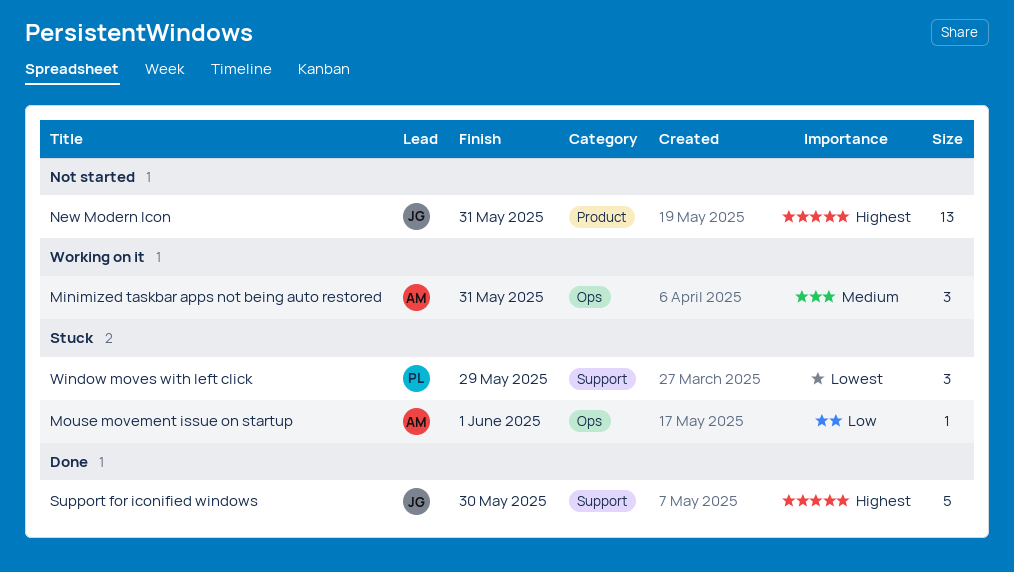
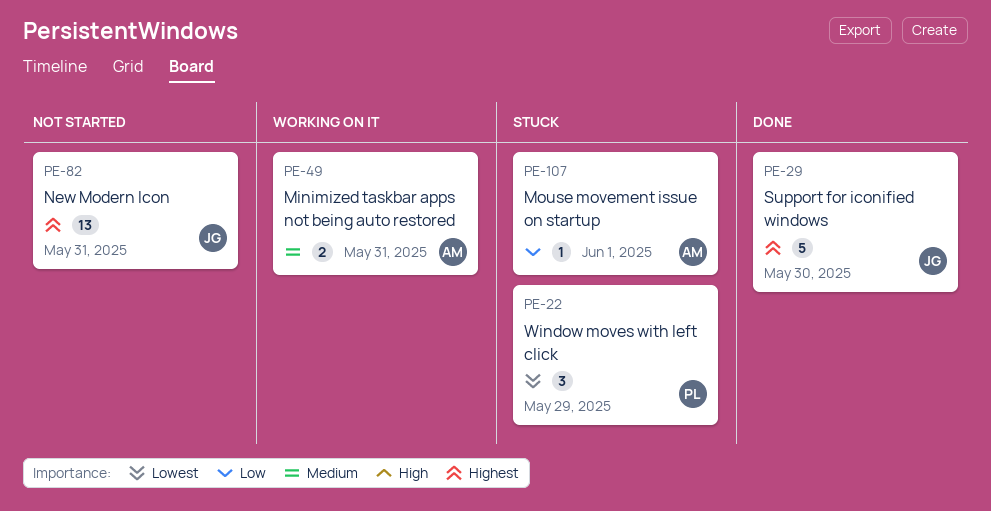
Minimized taskbar apps not being auto restored, estimate: 3 -> 2

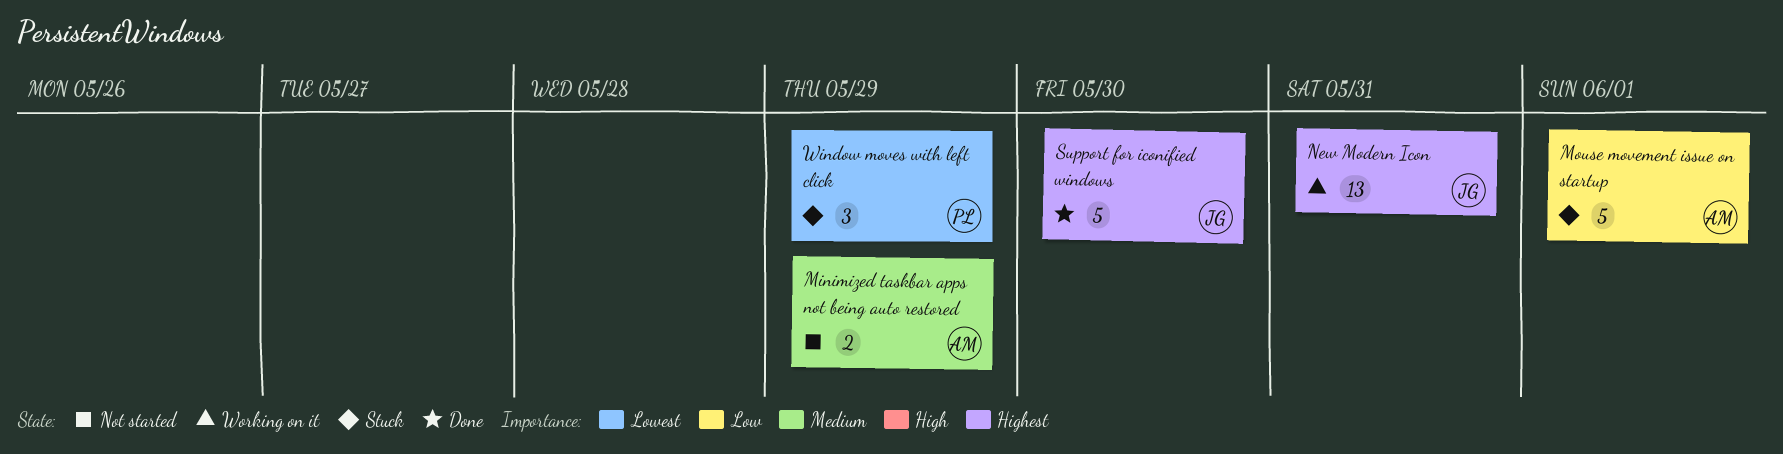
Minimized taskbar apps not being auto restored, status: Working on it -> Not started
Minimized taskbar apps not being auto restored, due: May 31 -> May 29
Mouse movement issue on startup, estimate: 1 -> 5
New Modern Icon, status: Not started -> Working on it

